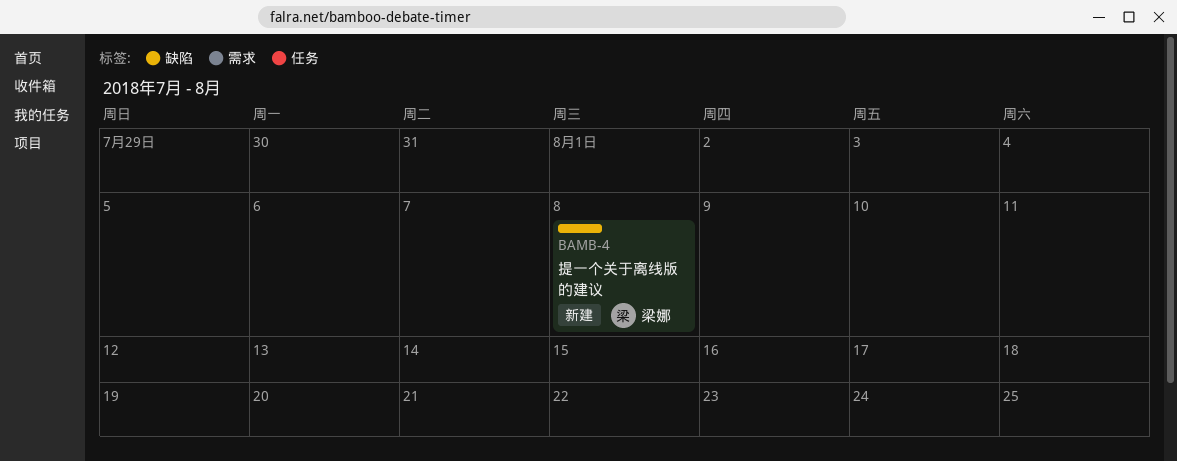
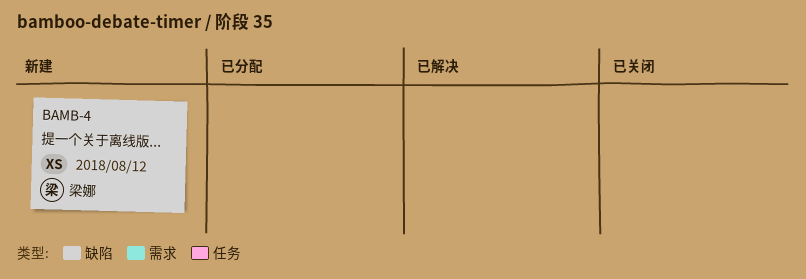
BAMB-4, due: Aug 8 -> Aug 12

